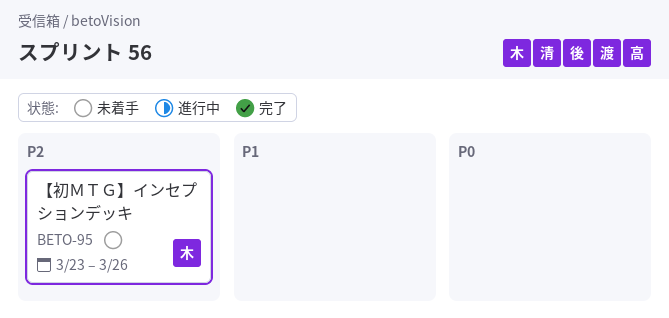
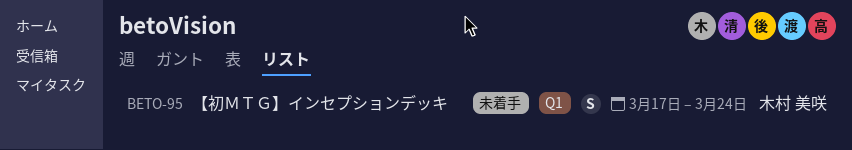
BETO-95, start: Mar 23 -> Mar 17
BETO-95, due: Mar 26 -> Mar 24

